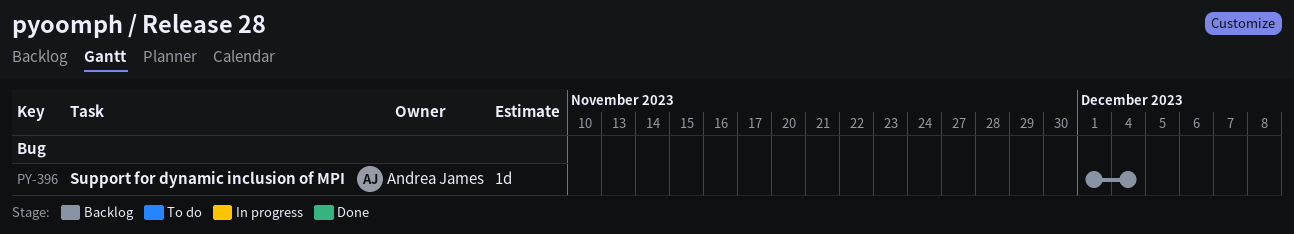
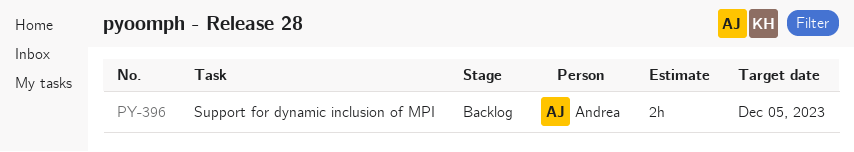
PY-396, estimate: 1d -> 2h
PY-396, due: Dec 4 -> Dec 5

